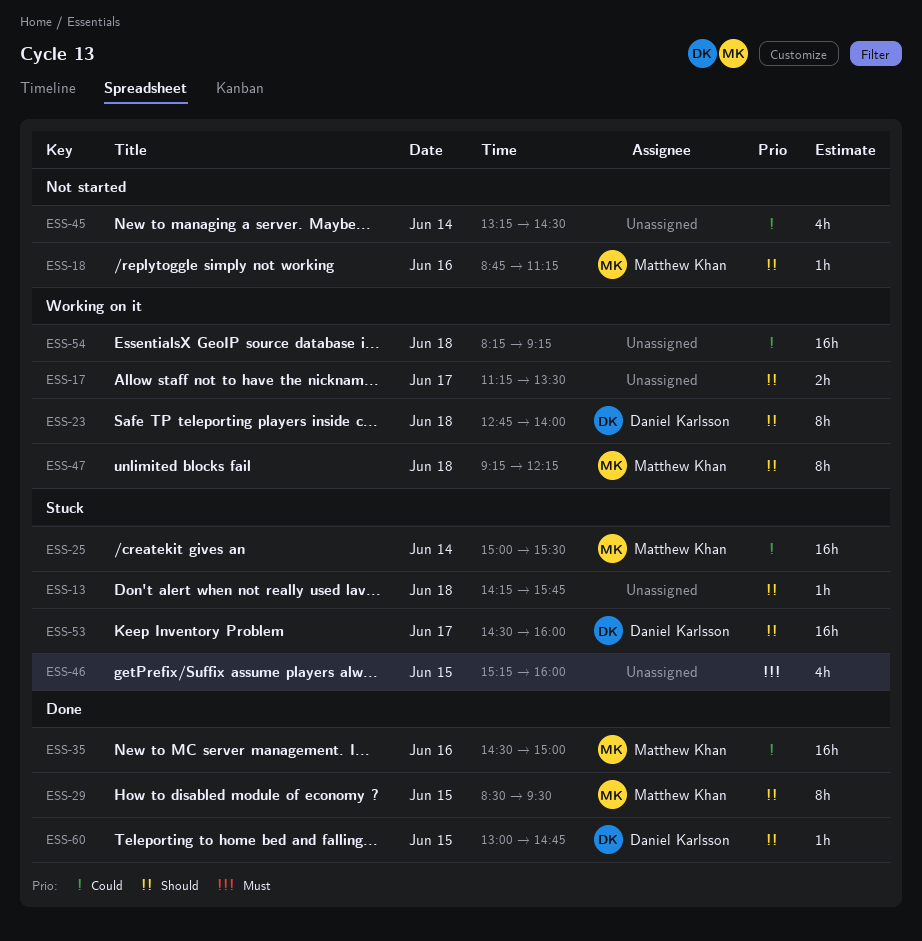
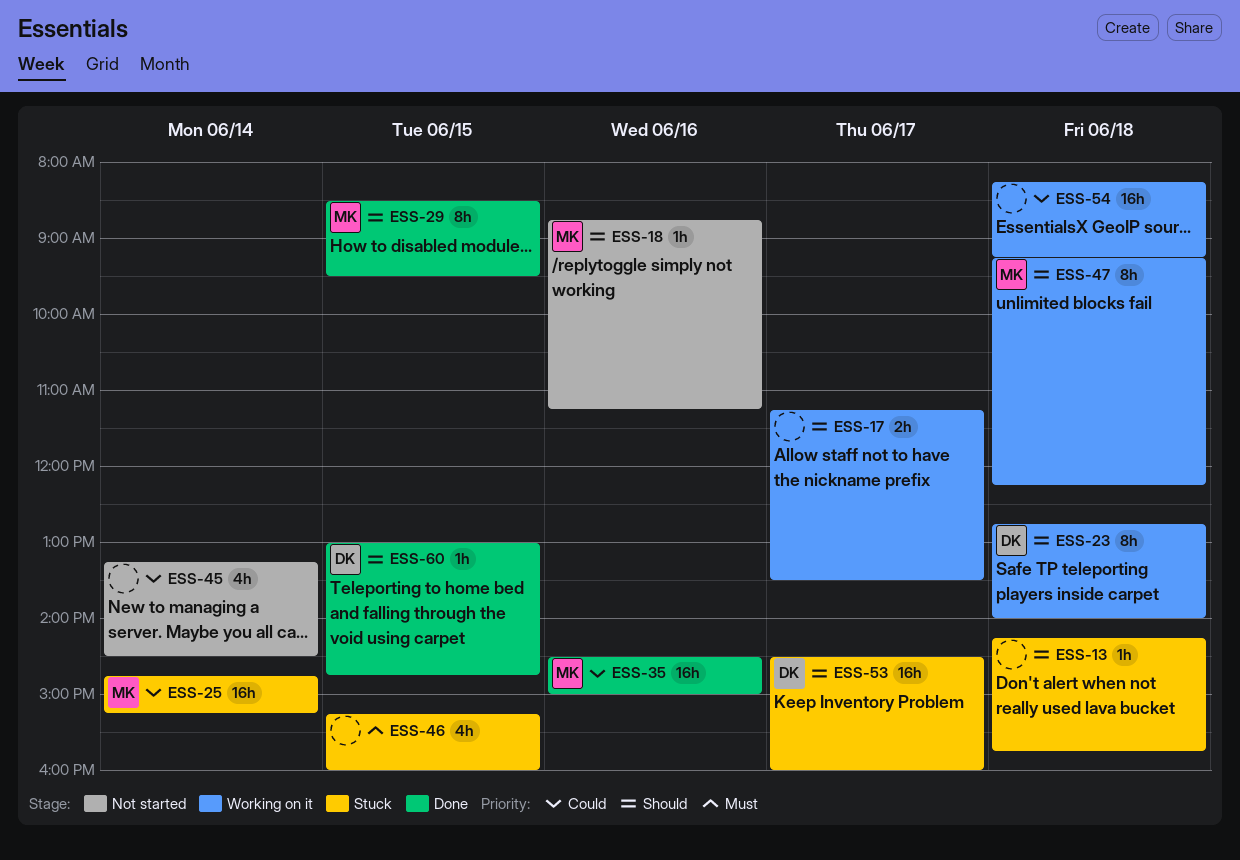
ESS-25, begins: 15:00 -> 14:45
ESS-25, ends: 15:30 -> 15:15

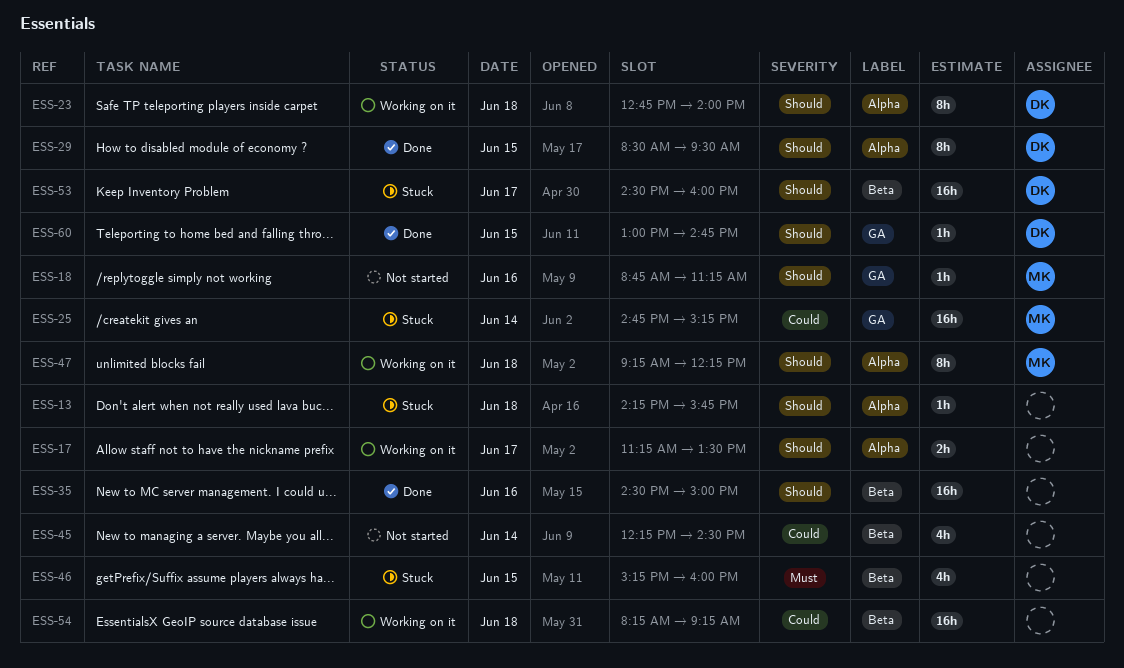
ESS-29, owner: MK -> DK
ESS-35, owner: MK -> none
ESS-35, priority: Could -> Should
ESS-45, begins: 13:15 -> 12:15

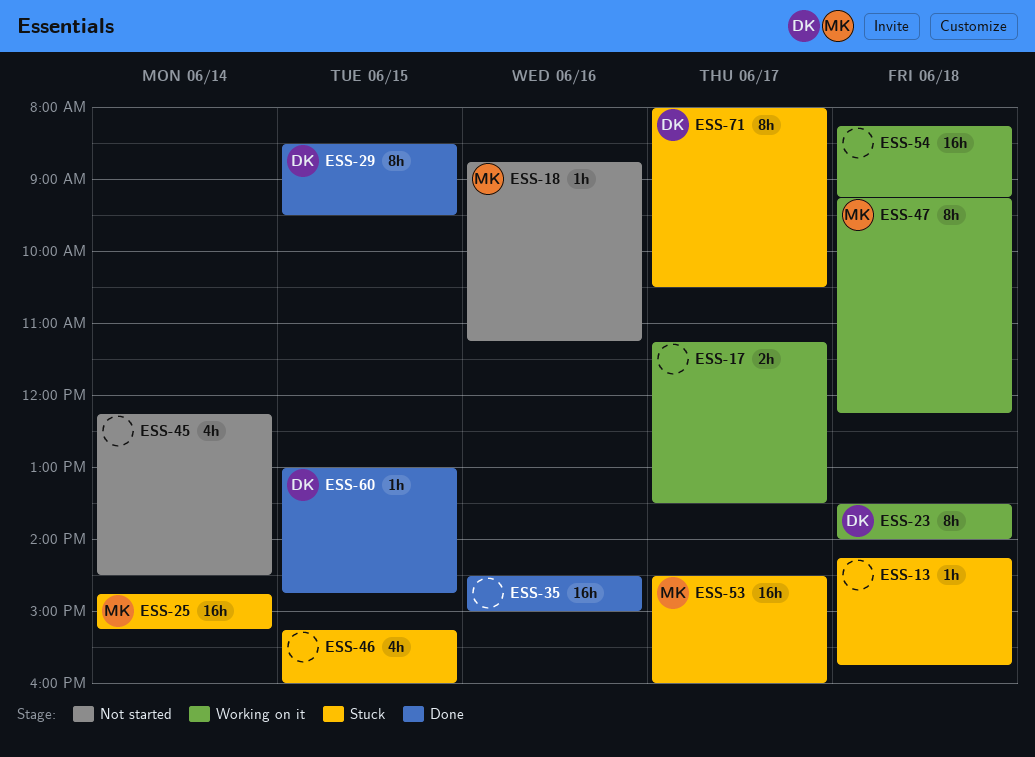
ESS-23, begins: 12:45 -> 13:30
ESS-53, owner: DK -> MK
ESS-71: none -> present

